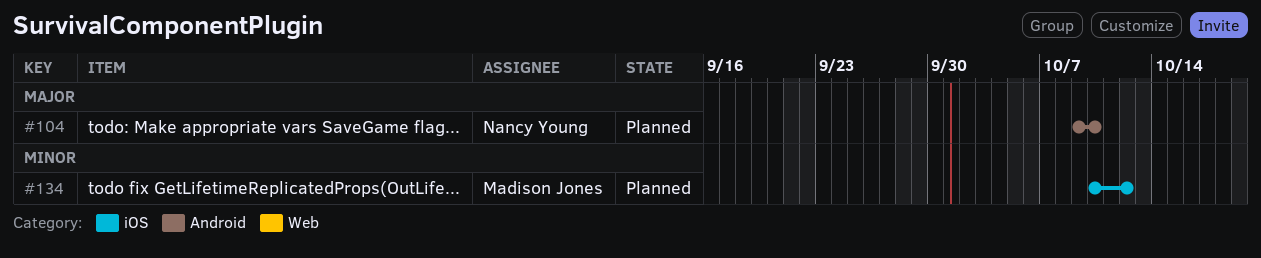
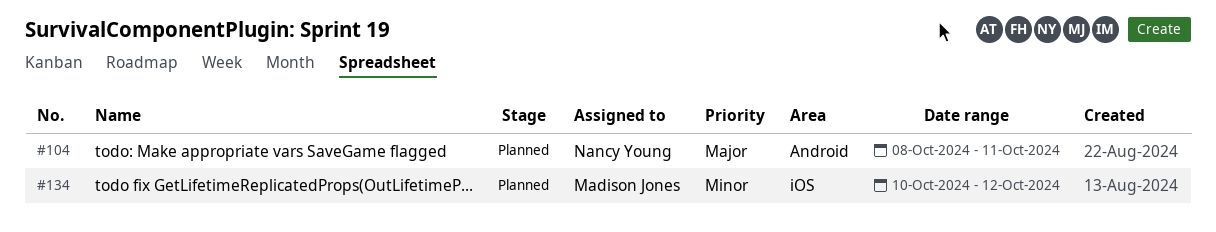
#104, start: Oct 9 -> Oct 8
#104, due: Oct 10 -> Oct 11

